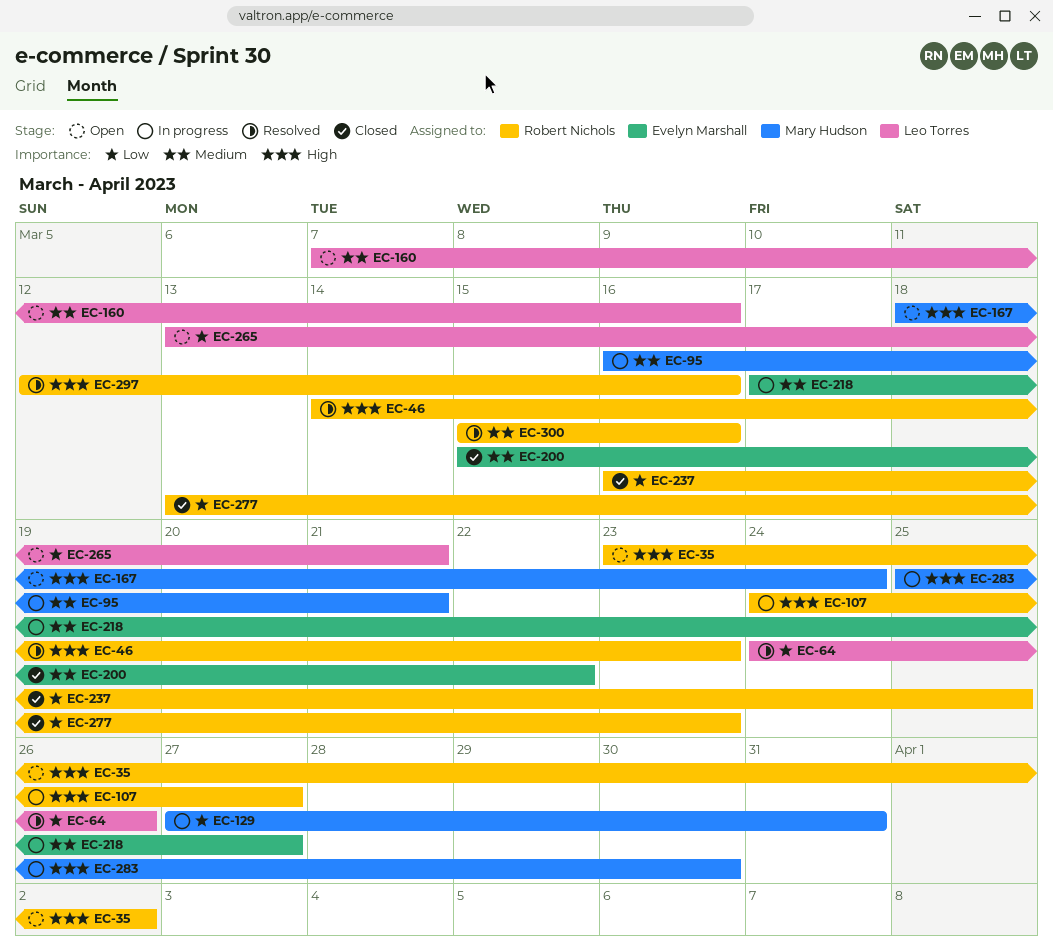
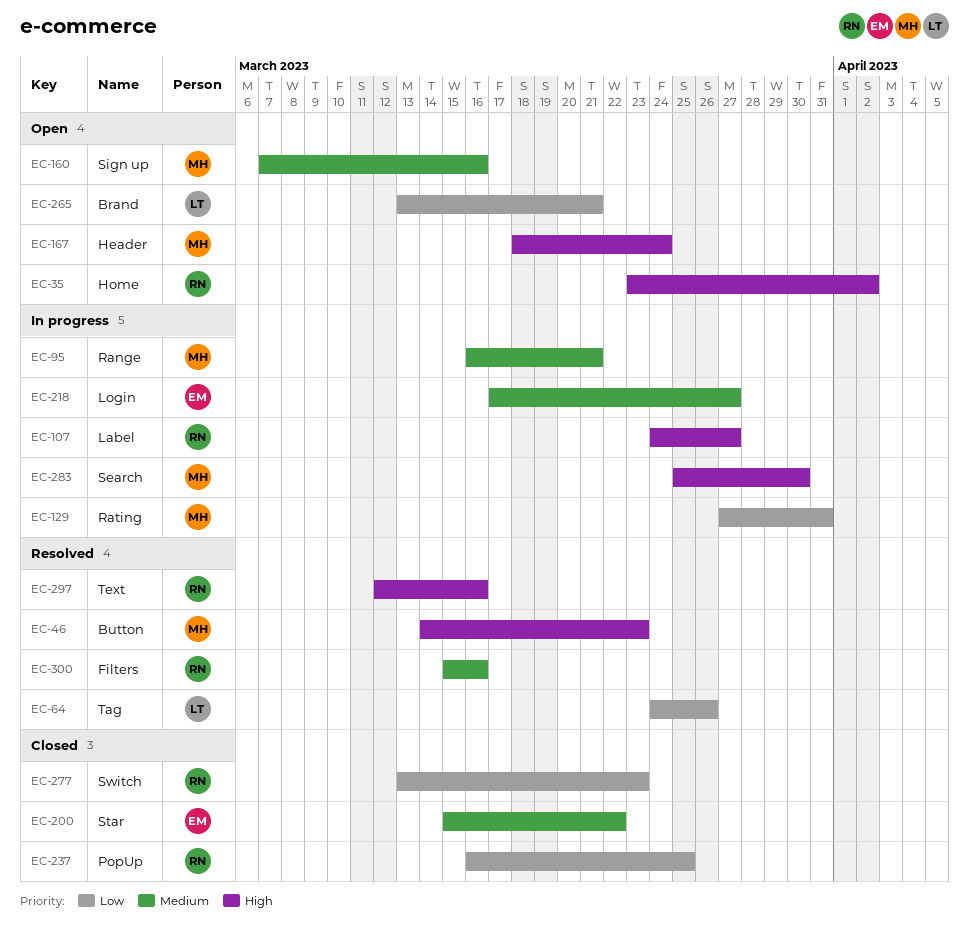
EC-46, owner: Robert Nichols -> Mary Hudson
EC-160, owner: Leo Torres -> Mary Hudson

